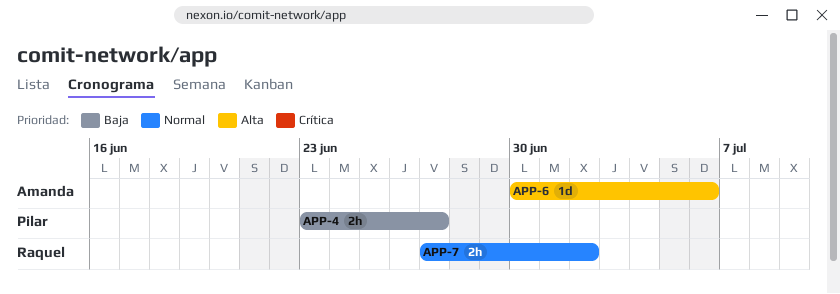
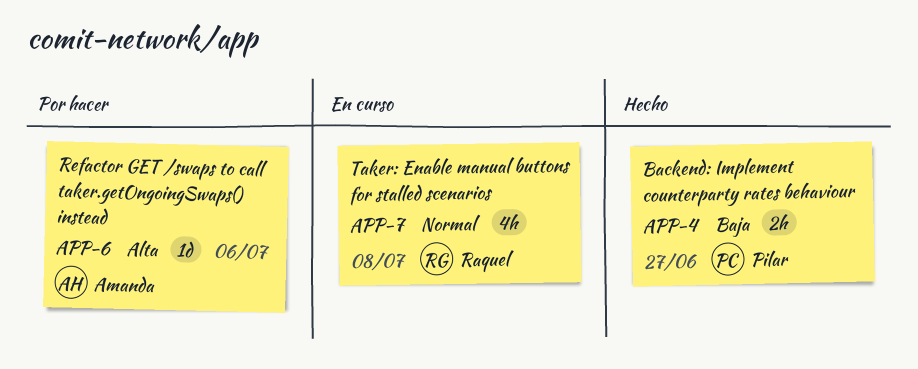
APP-7, estimate: 2h -> 4h
APP-7, due: Jul 2 -> Jul 8

